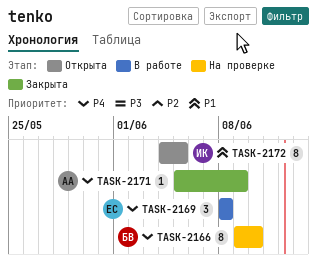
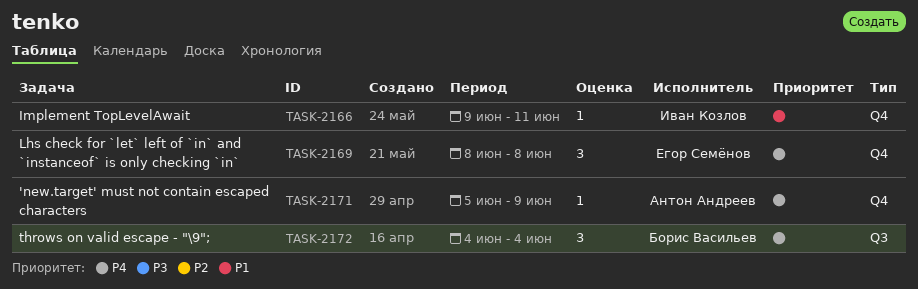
TASK-2166, owner: Борис Васильев -> Иван Козлов
TASK-2166, priority: P4 -> P1
TASK-2166, estimate: 8 -> 1
TASK-2166, due: Jun 10 -> Jun 11
TASK-2172, owner: Иван Козлов -> Борис Васильев
TASK-2172, priority: P1 -> P4
TASK-2172, estimate: 8 -> 3
TASK-2172, due: Jun 5 -> Jun 4

